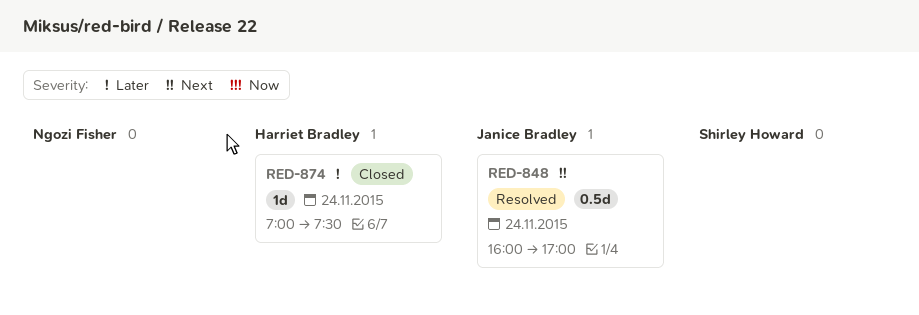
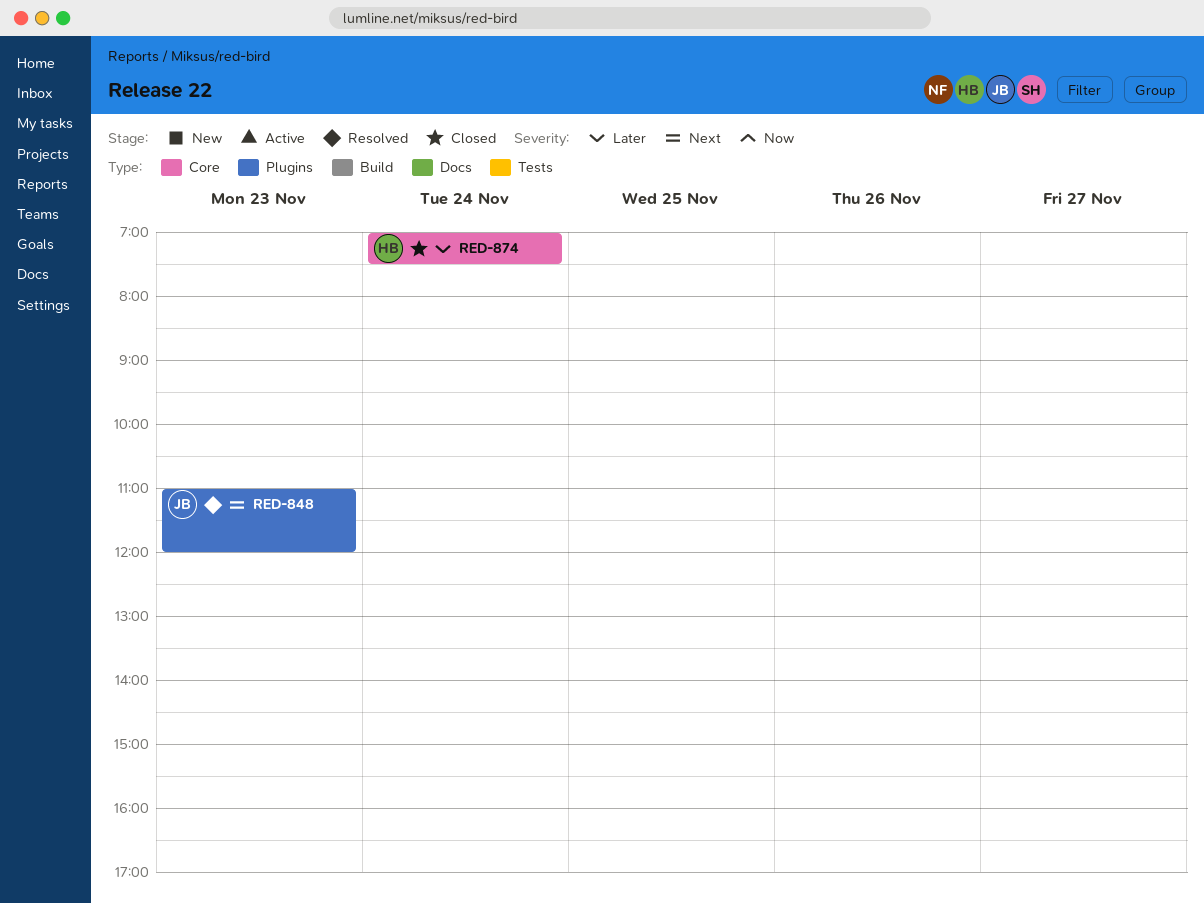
RED-848, day: Nov 24 -> Nov 23
RED-848, begins: 16:00 -> 11:00
RED-848, ends: 17:00 -> 12:00

